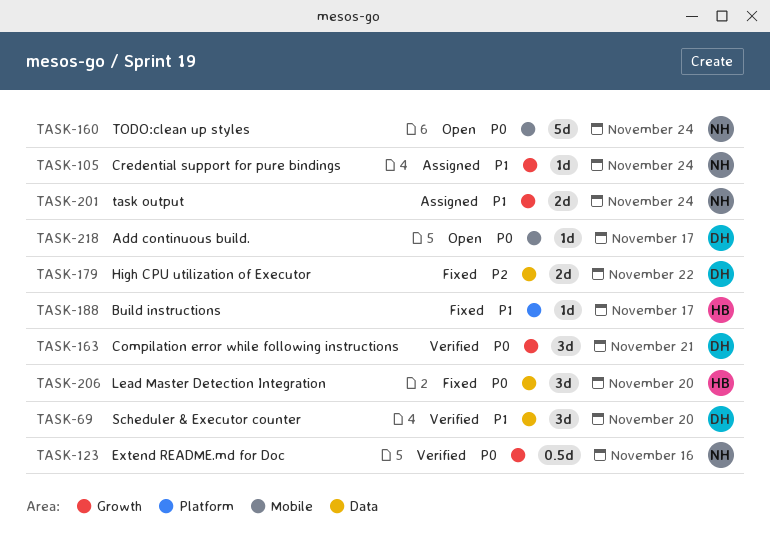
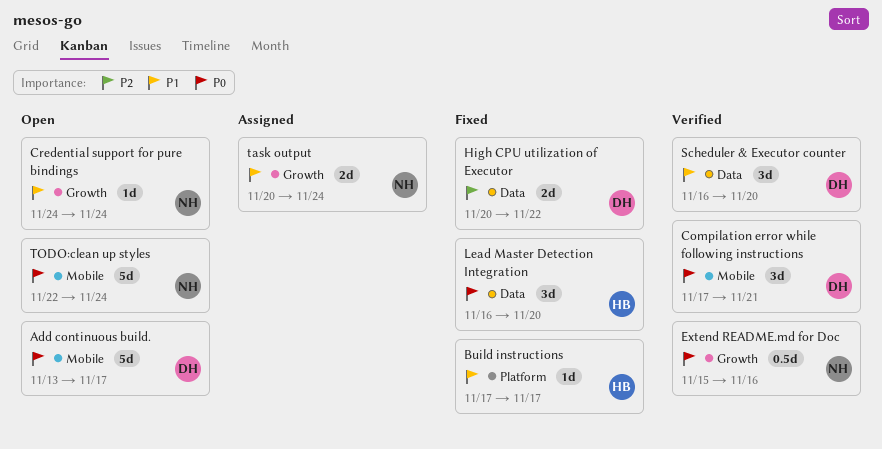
Add continuous build., estimate: 1d -> 5d
Compilation error while following instructions, label: Growth -> Mobile
Credential support for pure bindings, status: Assigned -> Open

